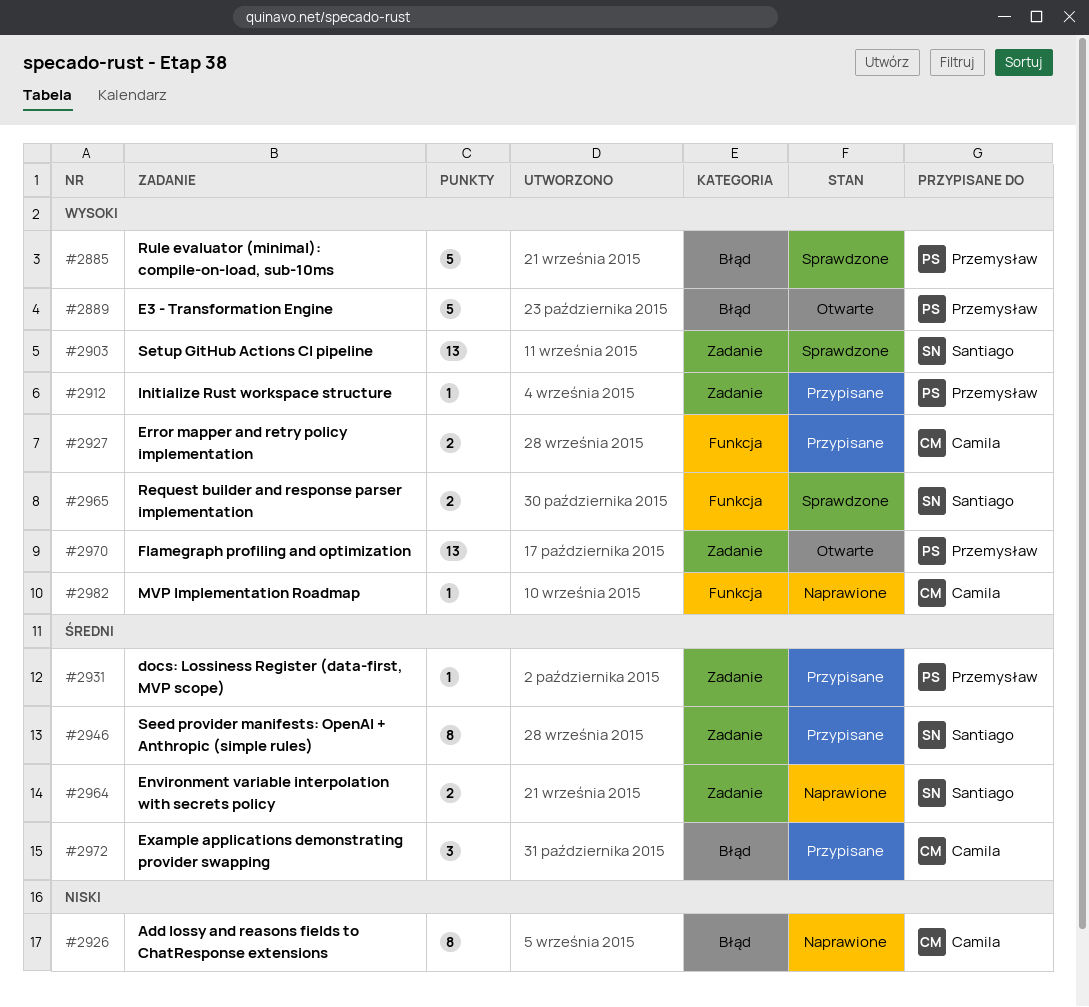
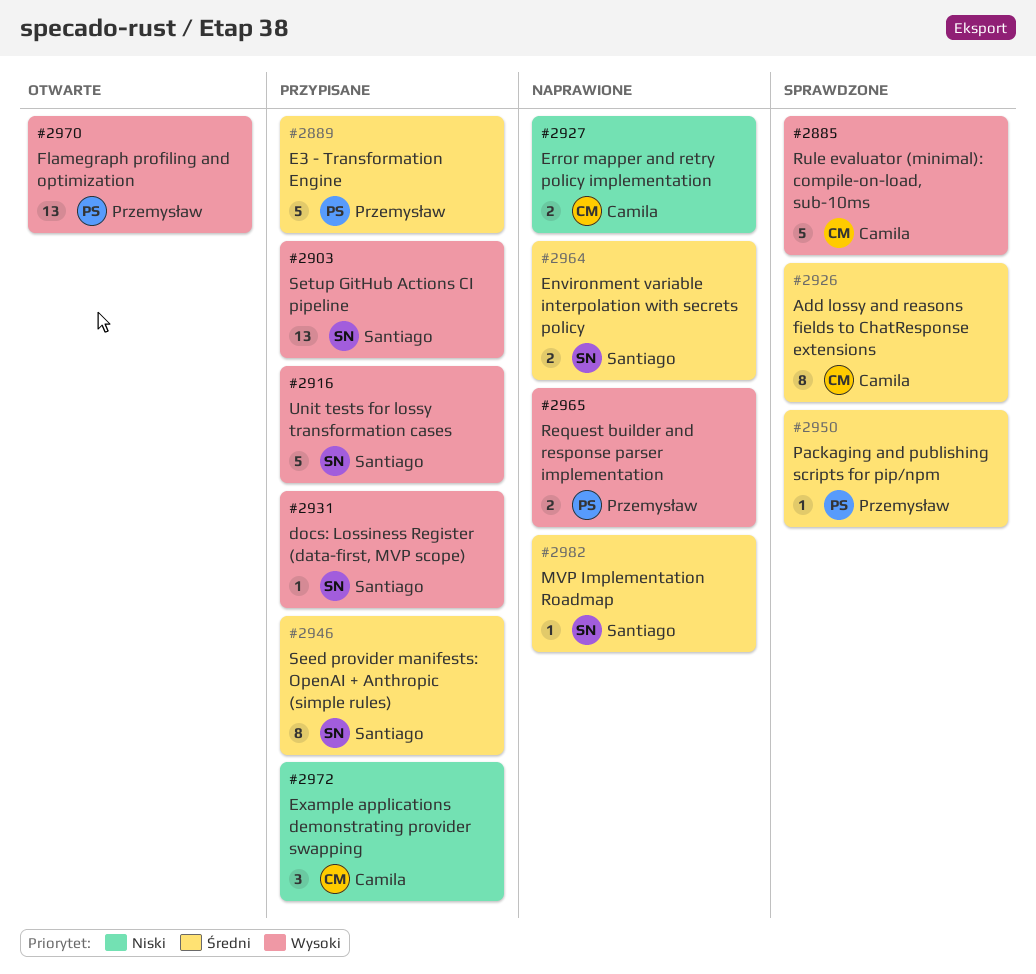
#2885, owner: Przemysław -> Camila
#2889, status: Otwarte -> Przypisane
#2889, priority: Wysoki -> Średni
#2903, status: Sprawdzone -> Przypisane
#2912: present -> none
#2916: none -> present
#2926, status: Naprawione -> Sprawdzone
#2926, priority: Niski -> Średni
#2927, status: Przypisane -> Naprawione
#2927, priority: Wysoki -> Niski
#2931, owner: Przemysław -> Santiago
#2931, priority: Średni -> Wysoki
#2950: none -> present
#2965, status: Sprawdzone -> Naprawione
#2965, owner: Santiago -> Przemysław
#2972, priority: Średni -> Niski
#2982, owner: Camila -> Santiago
#2982, priority: Wysoki -> Średni

